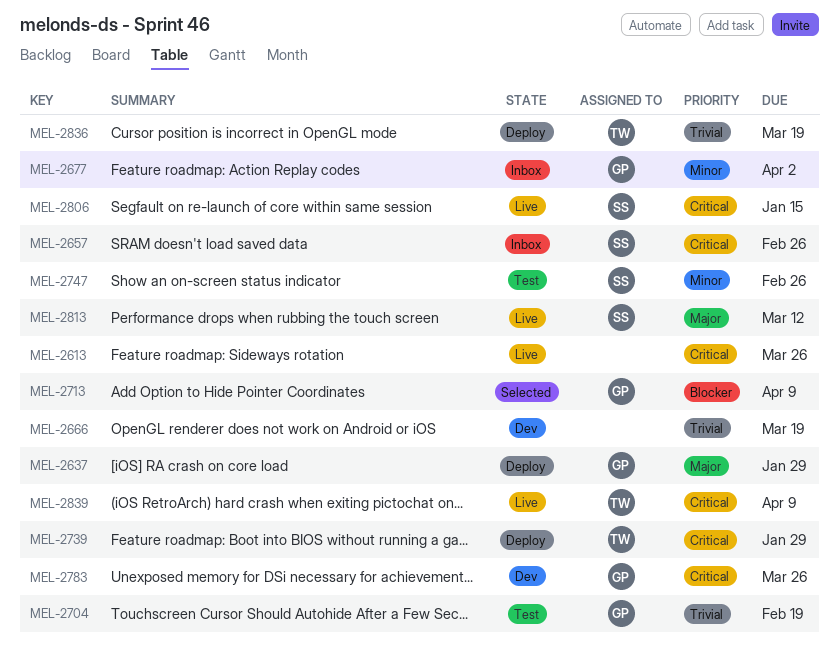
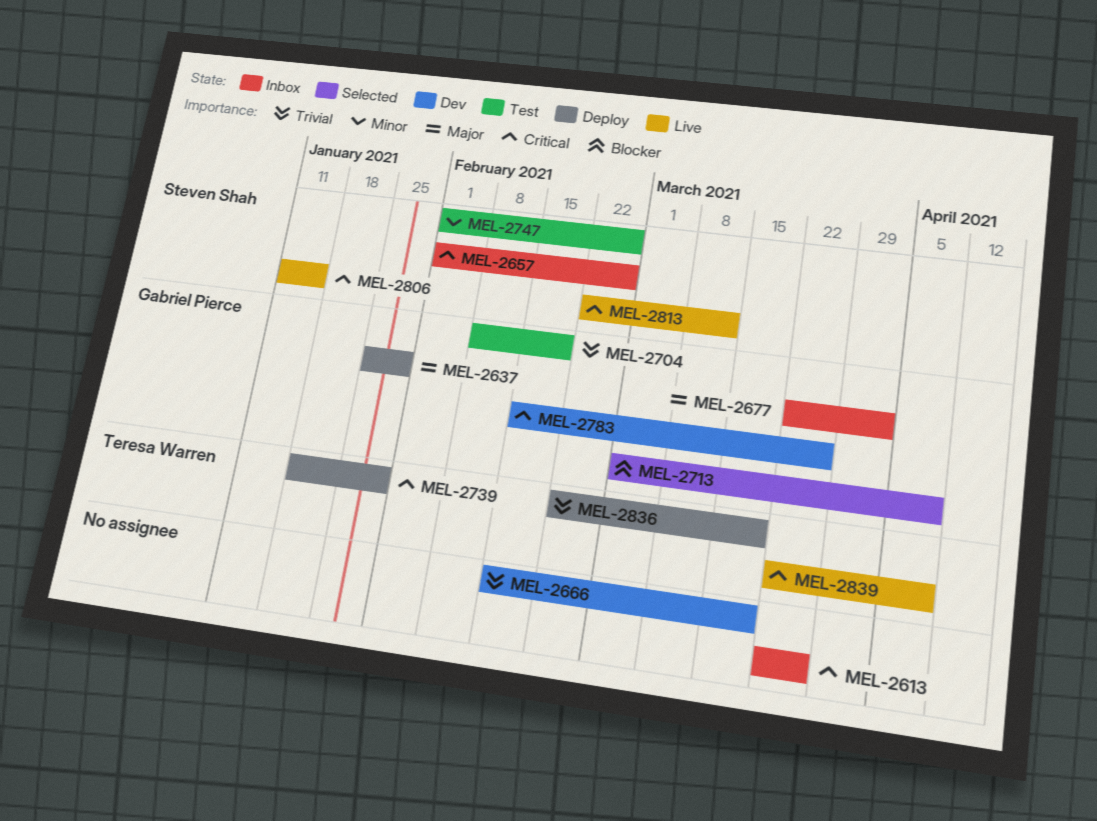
MEL-2613, status: Live -> Inbox
MEL-2677, priority: Minor -> Major
MEL-2813, priority: Major -> Critical

